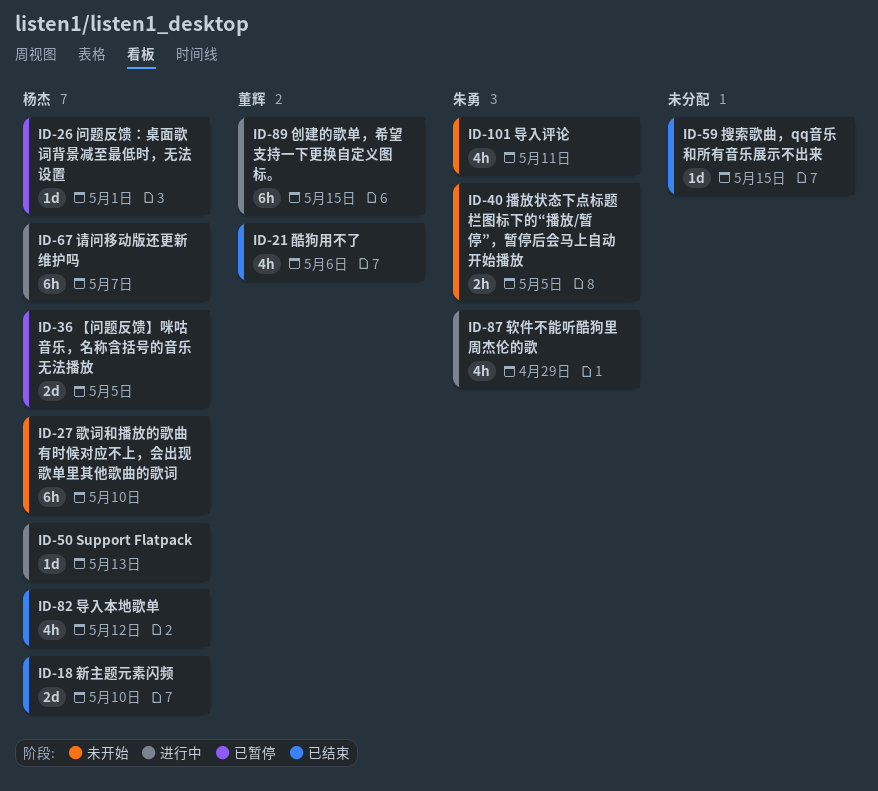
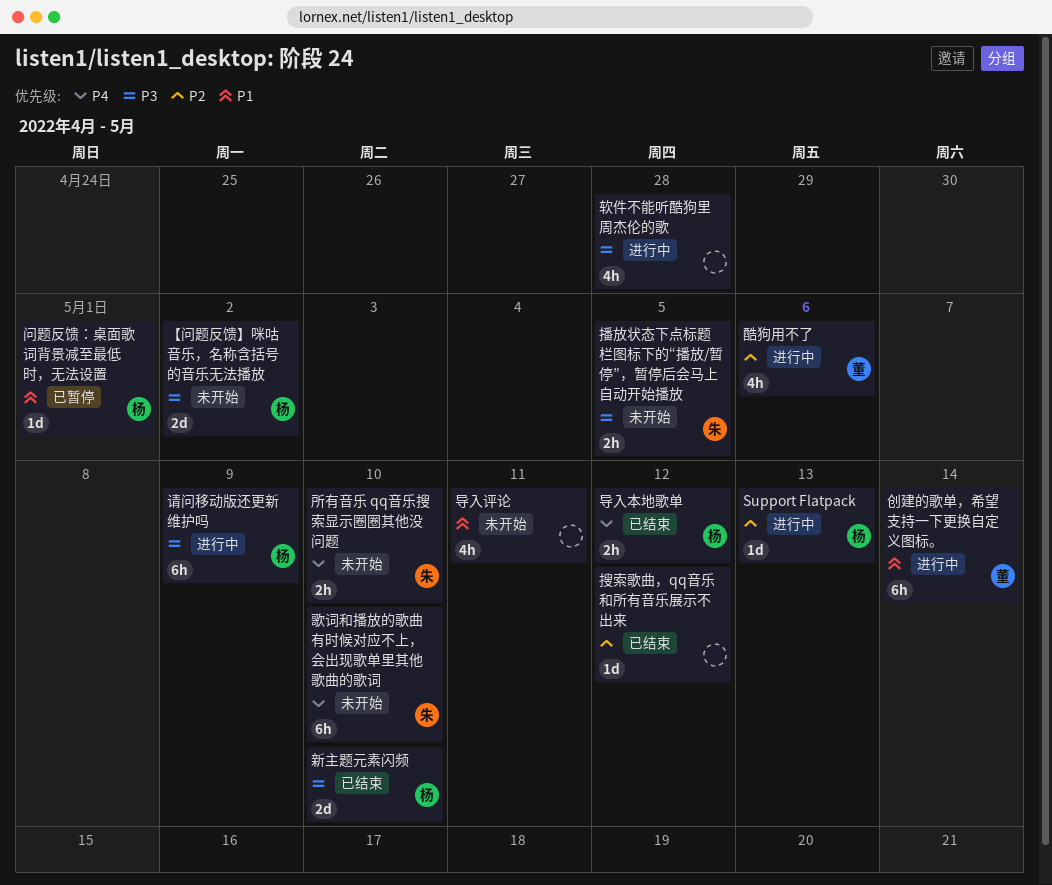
【问题反馈】咪咕音乐，名称含括号的音乐无法播放, status: 已暂停 -> 未开始
【问题反馈】咪咕音乐，名称含括号的音乐无法播放, due: May 5 -> May 2
创建的歌单，希望支持一下更换自定义图标。, due: May 15 -> May 14
导入本地歌单, estimate: 4h -> 2h
导入评论, owner: 朱勇 -> none
所有音乐 qq音乐搜索显示圈圈其他没问题: none -> present
搜索歌曲，qq音乐和所有音乐展示不出来, due: May 15 -> May 12
歌词和播放的歌曲有时候对应不上，会出现歌单里其他歌曲的歌词, owner: 杨杰 -> 朱勇
请问移动版还更新维护吗, due: May 7 -> May 9
软件不能听酷狗里周杰伦的歌, owner: 朱勇 -> none
软件不能听酷狗里周杰伦的歌, due: Apr 29 -> Apr 28
酷狗用不了, status: 已结束 -> 进行中

